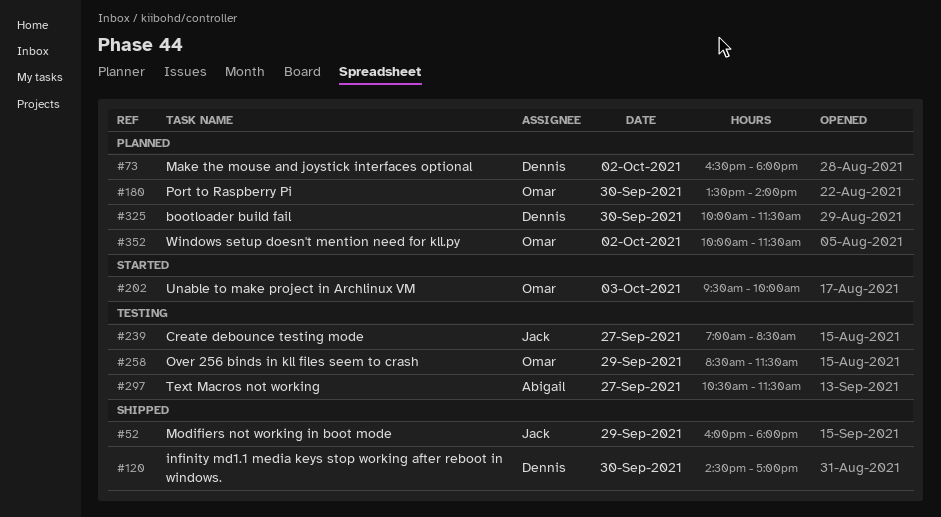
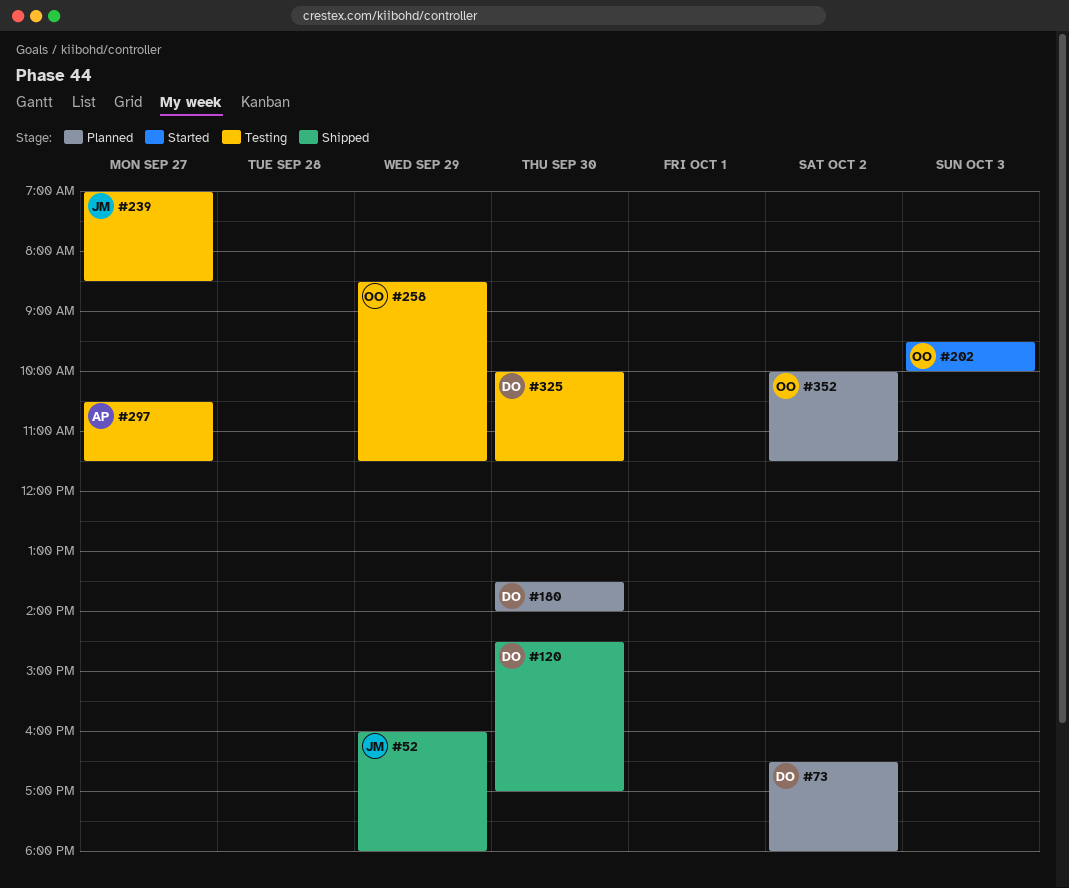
#180, owner: Omar -> Dennis
#325, status: Planned -> Testing

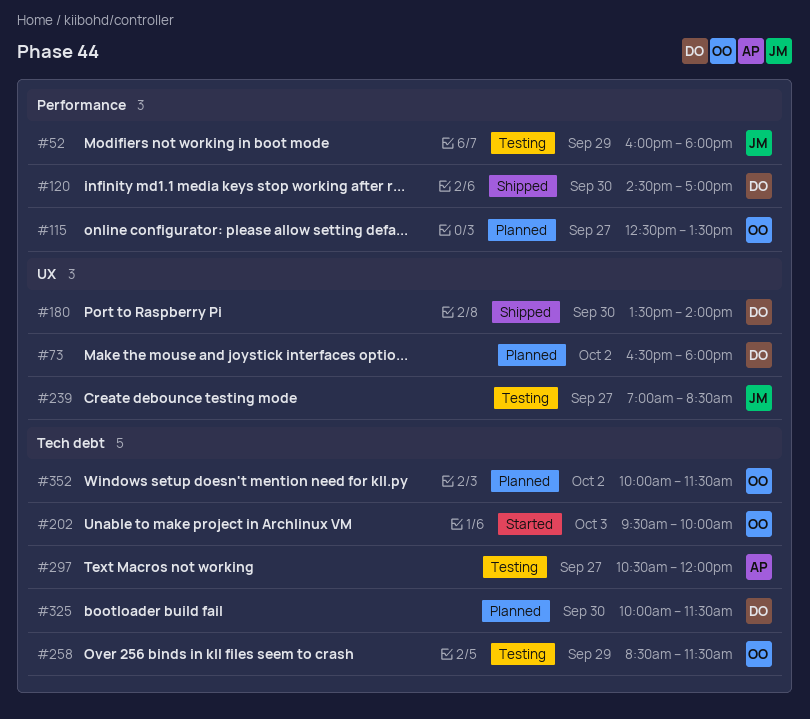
#52, status: Shipped -> Testing
#115: none -> present
#180, status: Planned -> Shipped
#297, ends: 11:30 -> 12:00
#325, status: Testing -> Planned

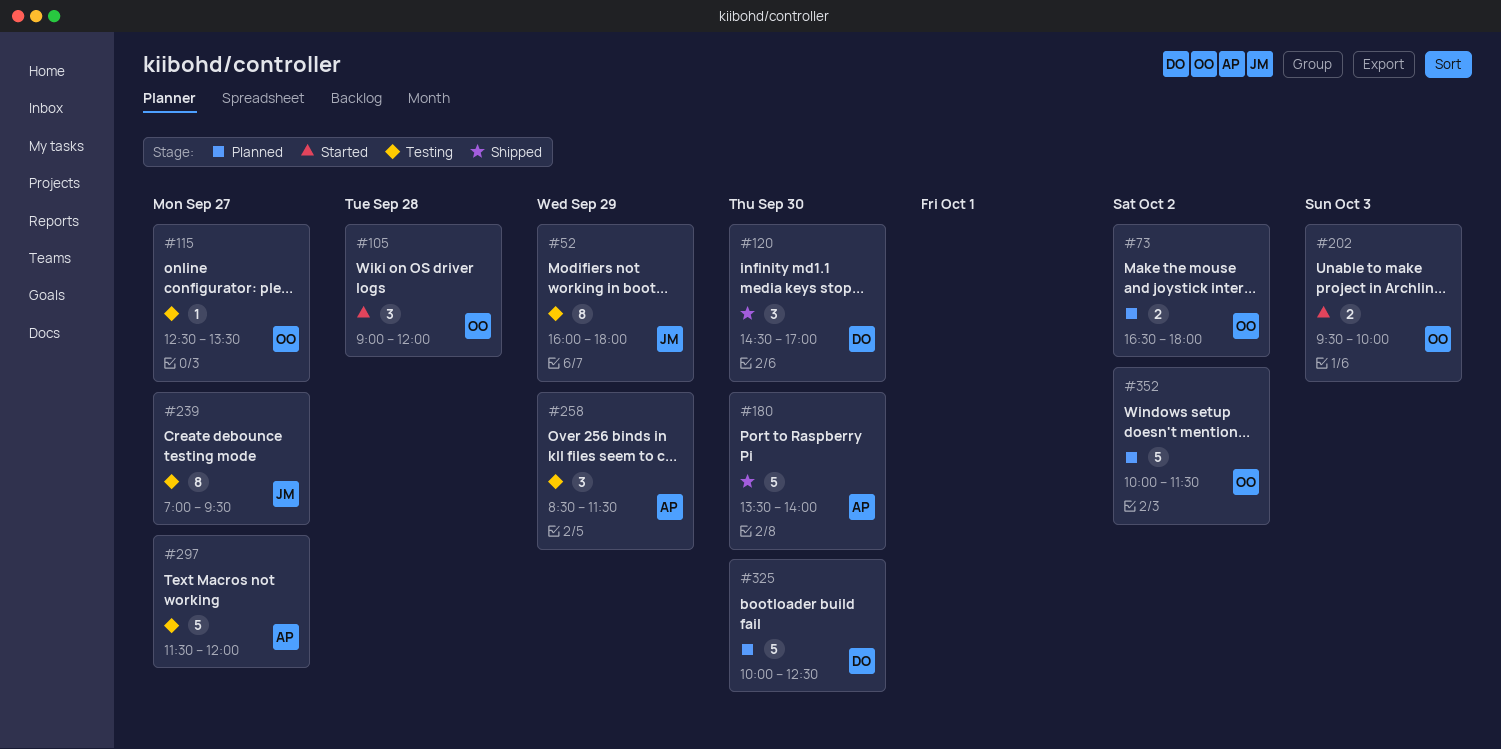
#73, owner: DO -> OO
#105: none -> present
#115, status: Planned -> Testing
#180, owner: DO -> AP
#239, ends: 08:30 -> 09:30
#258, owner: OO -> AP
#297, begins: 10:30 -> 11:30
#325, ends: 11:30 -> 12:30

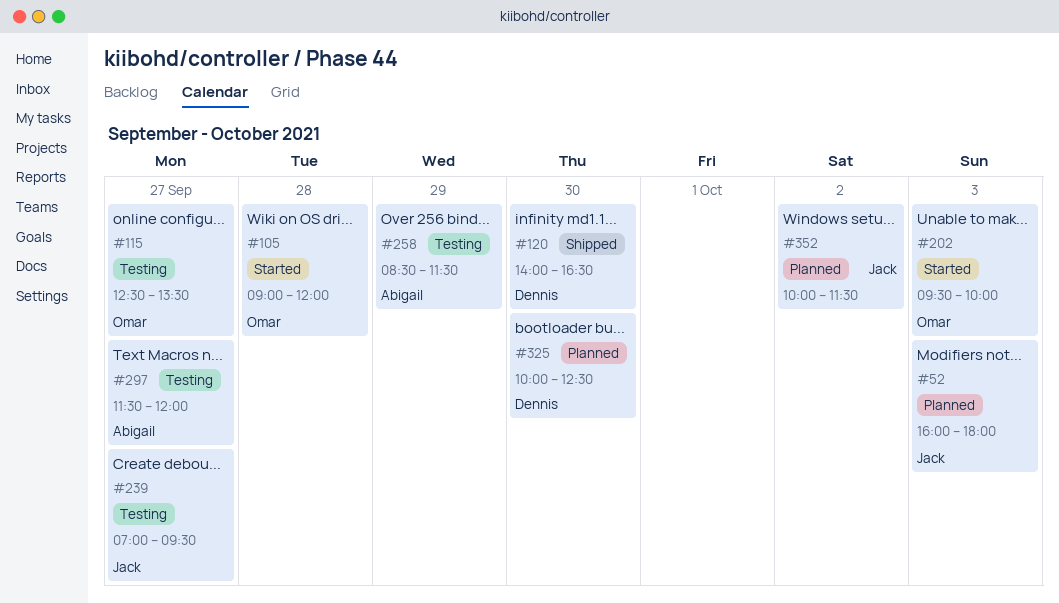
#52, status: Testing -> Planned
#52, day: Sep 29 -> Oct 3
#73: present -> none
#120, begins: 14:30 -> 14:00
#120, ends: 17:00 -> 16:30
#180: present -> none
#352, owner: Omar -> Jack

